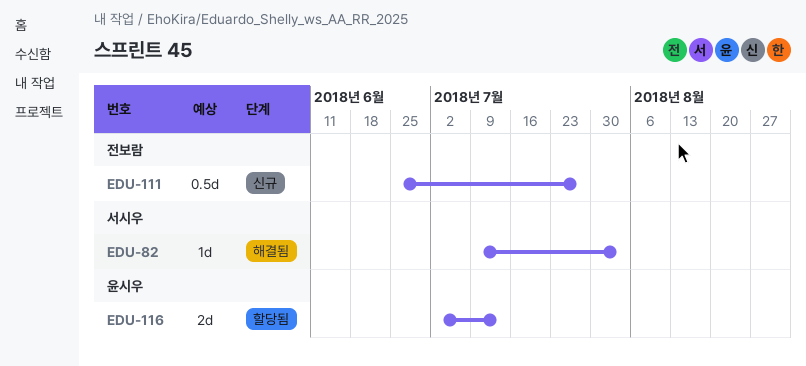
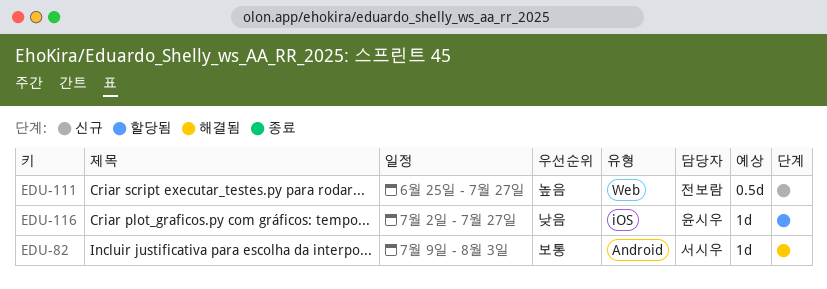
EDU-116, estimate: 2d -> 1d
EDU-116, due: Jul 13 -> Jul 27

